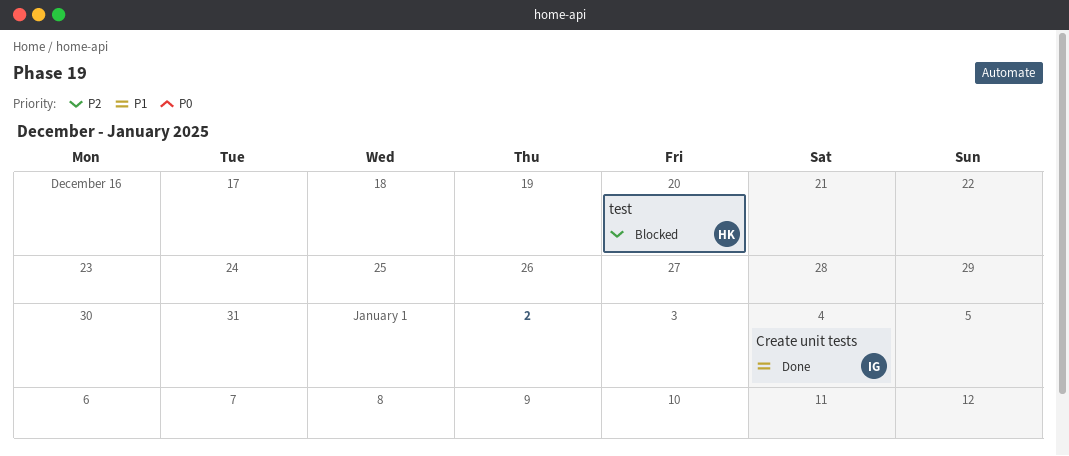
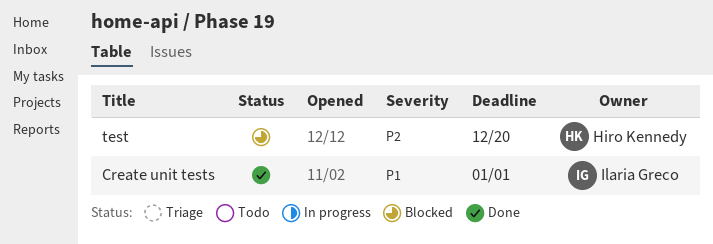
Create unit tests, due: Jan 4 -> Jan 1

